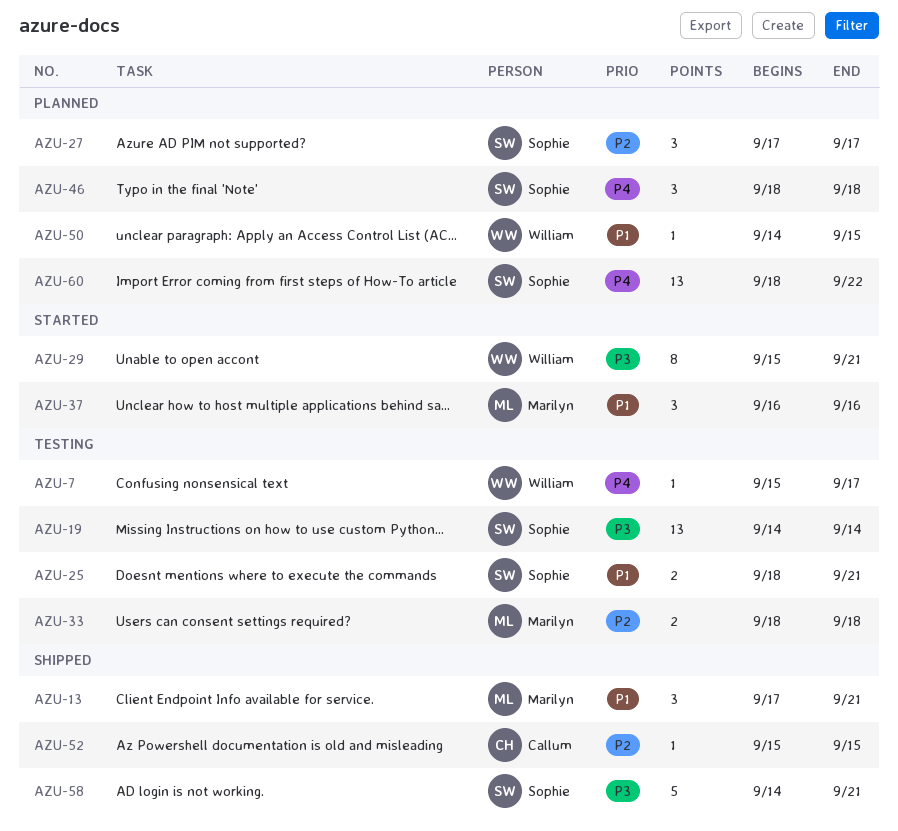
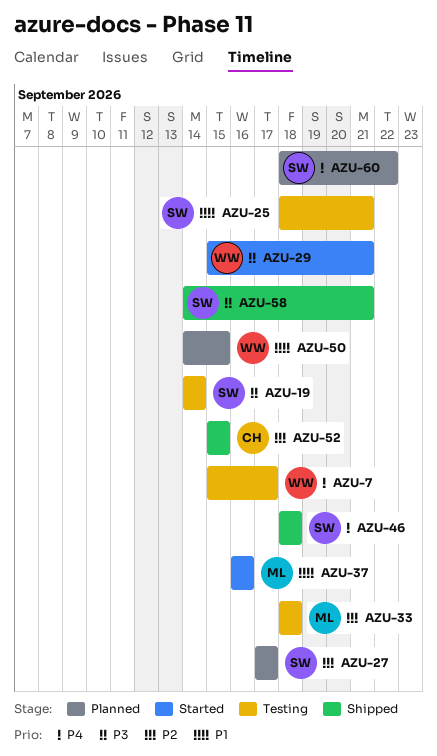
AZU-13: present -> none
AZU-46, status: Planned -> Shipped

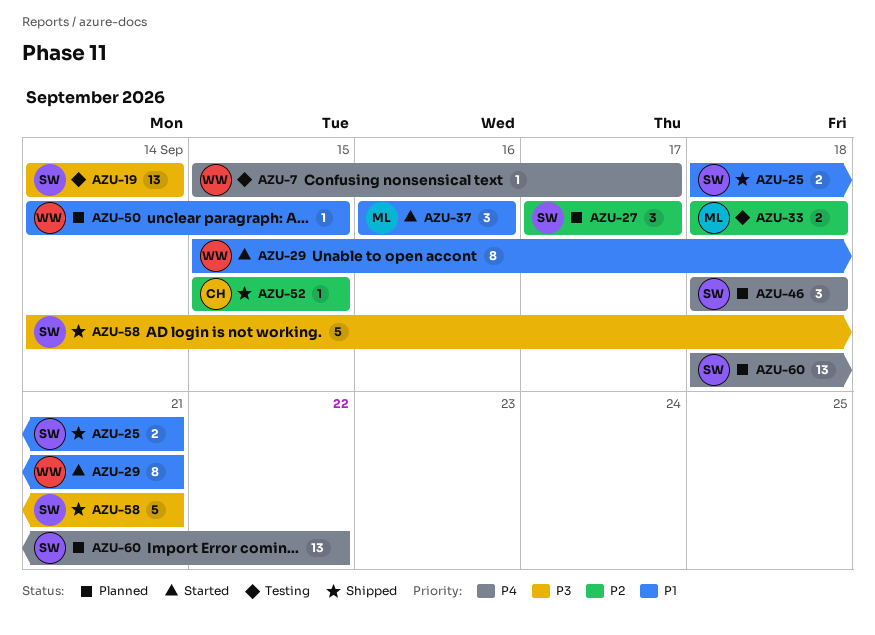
AZU-25, status: Testing -> Shipped
AZU-29, priority: P3 -> P1
AZU-46, status: Shipped -> Planned

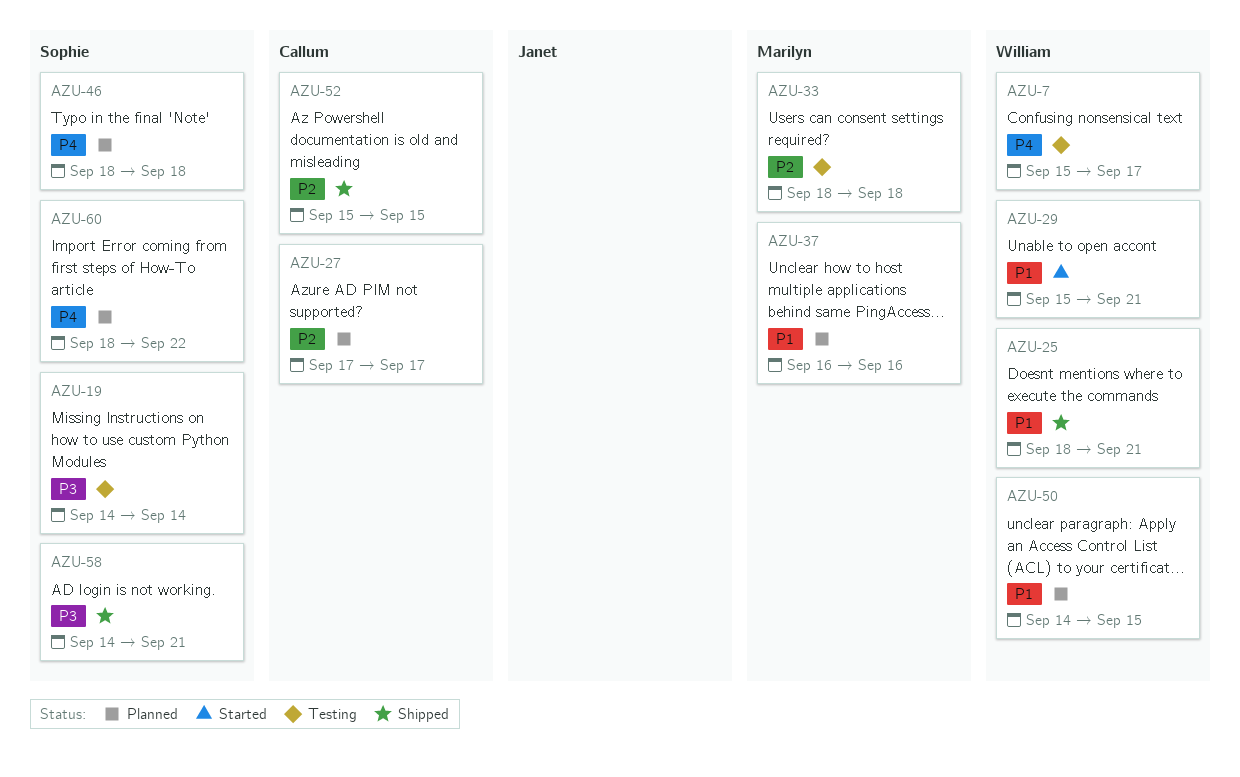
AZU-25, owner: Sophie -> William
AZU-27, owner: Sophie -> Callum
AZU-37, status: Started -> Planned

